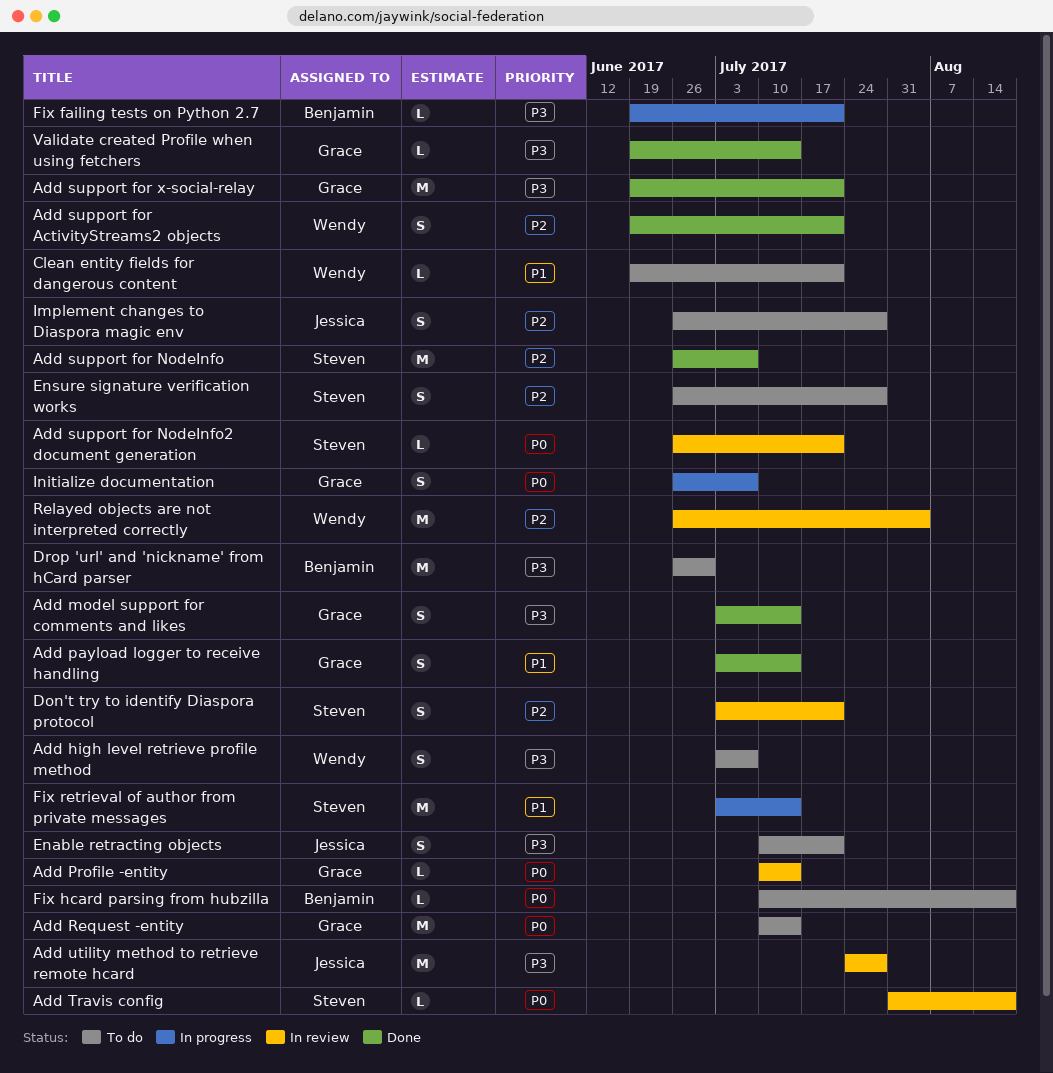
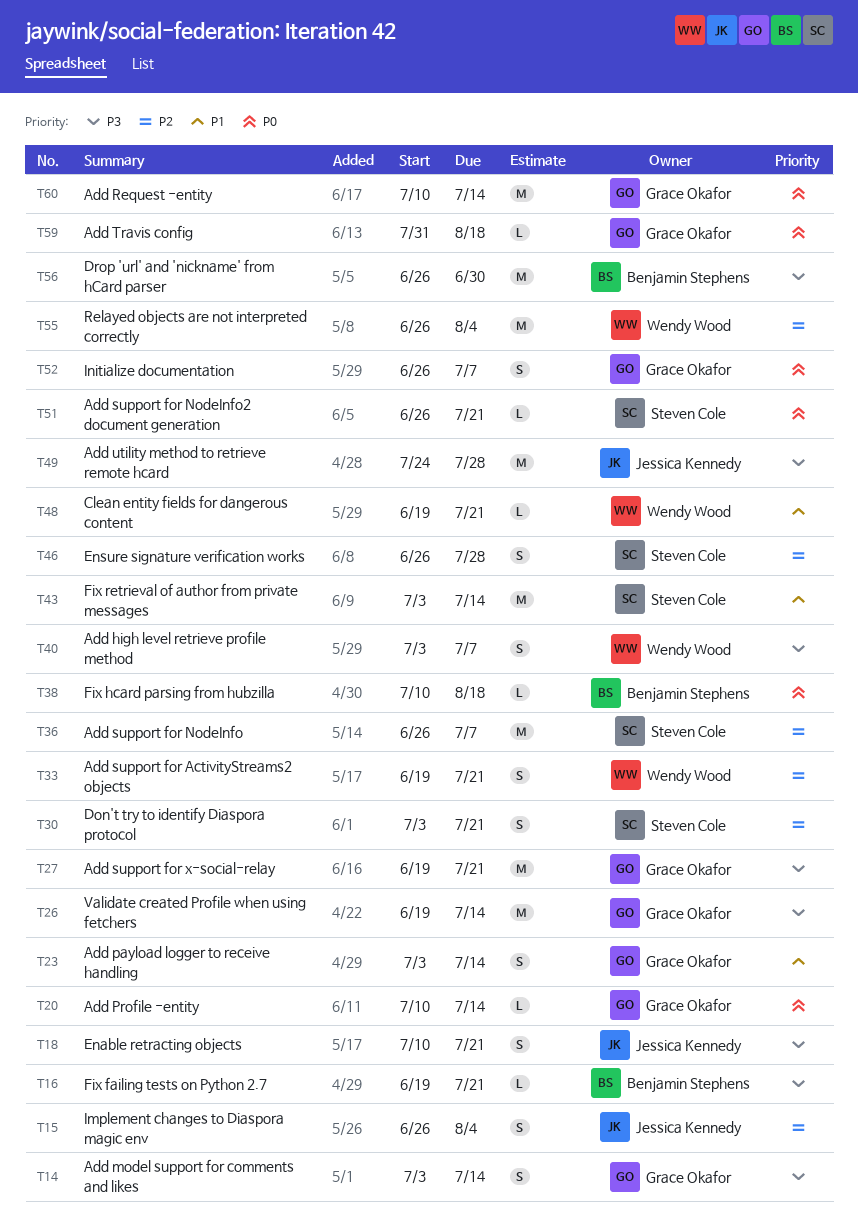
Add Travis config, owner: Steven Cole -> Grace Okafor
Implement changes to Diaspora magic env, due: Jul 28 -> Aug 4
Validate created Profile when using fetchers, estimate: L -> M

